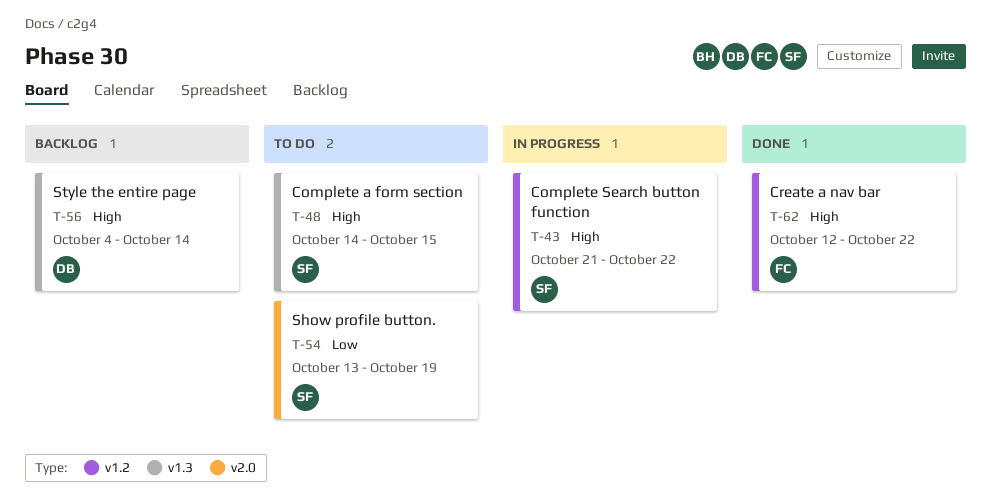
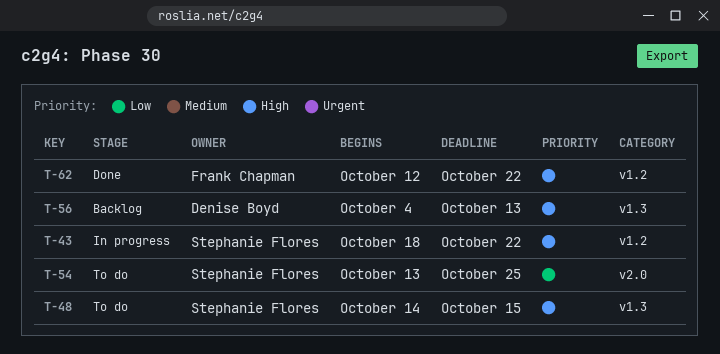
T-43, start: Oct 21 -> Oct 18
T-54, due: Oct 19 -> Oct 25
T-56, due: Oct 14 -> Oct 13

